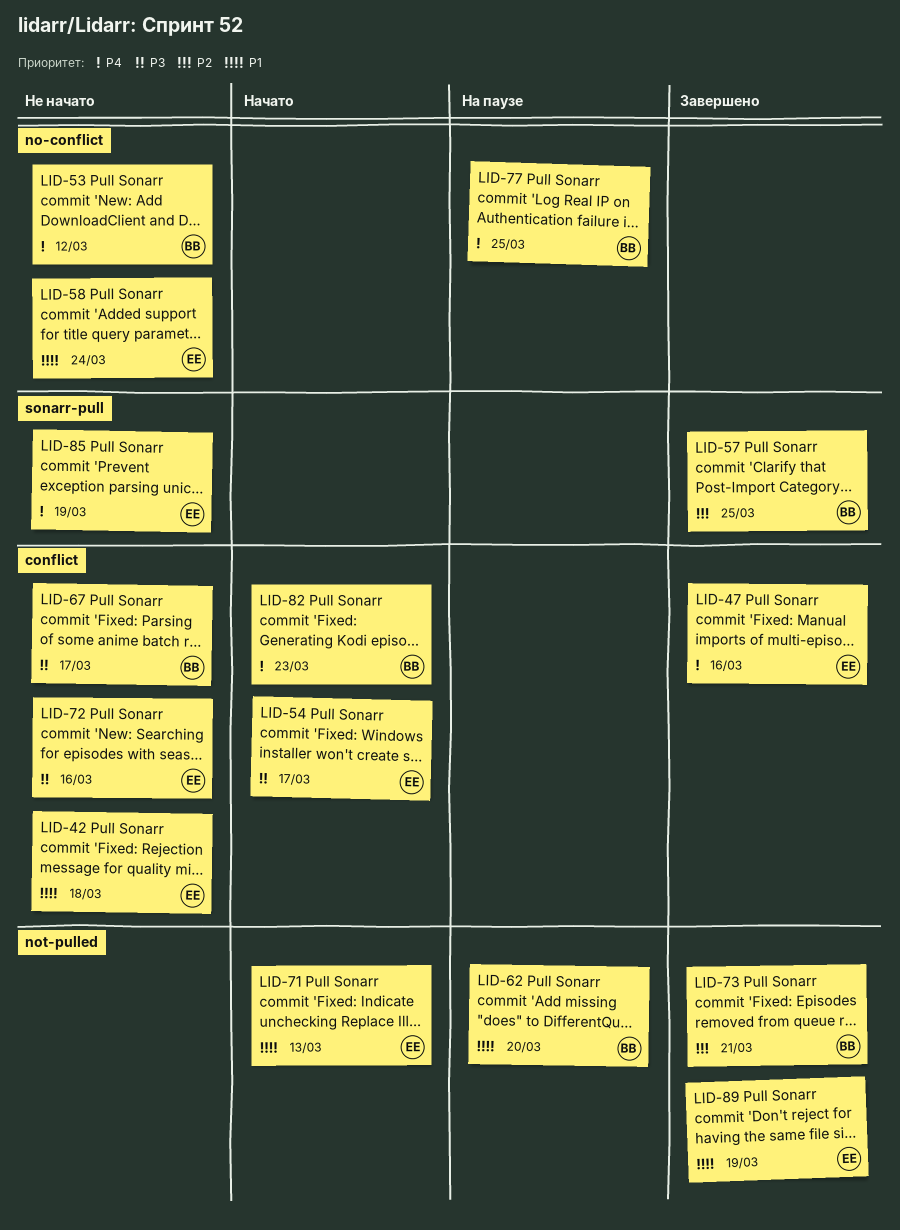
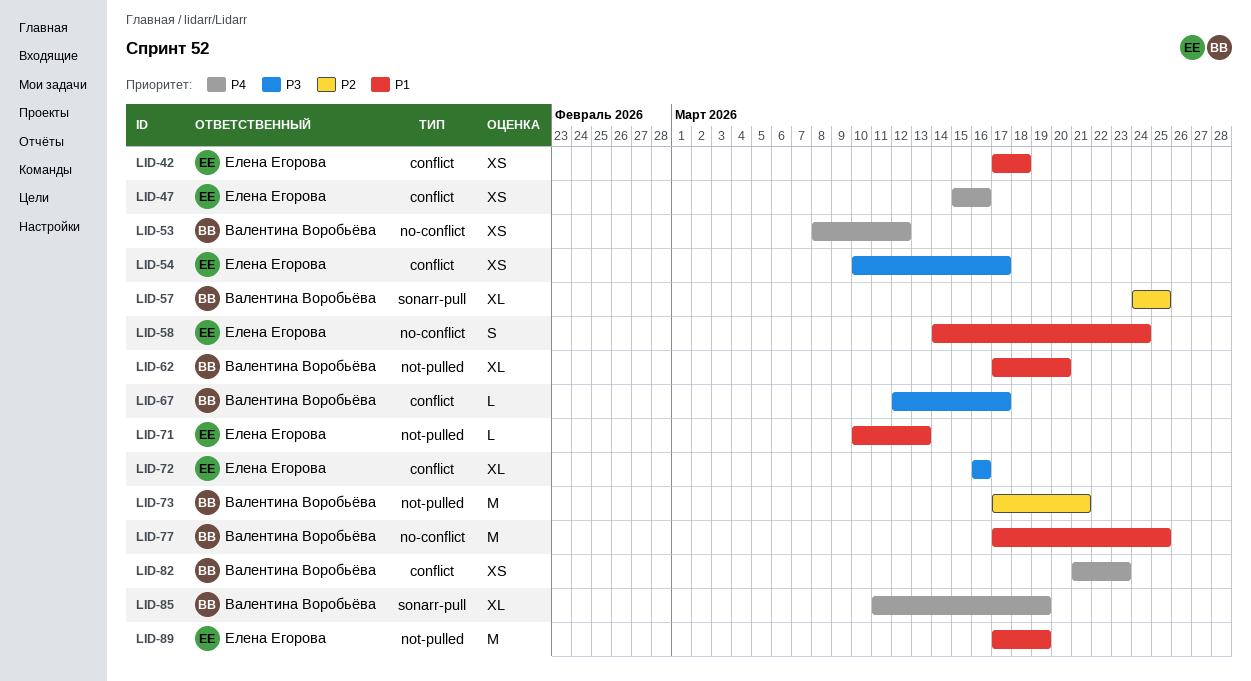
LID-77, priority: P4 -> P1
LID-85, owner: Елена Егорова -> Валентина Воробьёва

